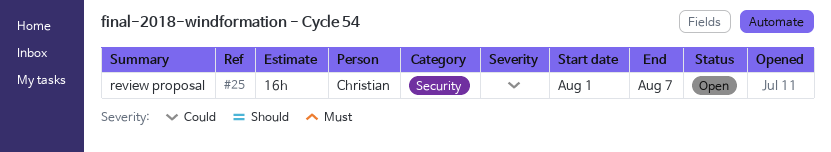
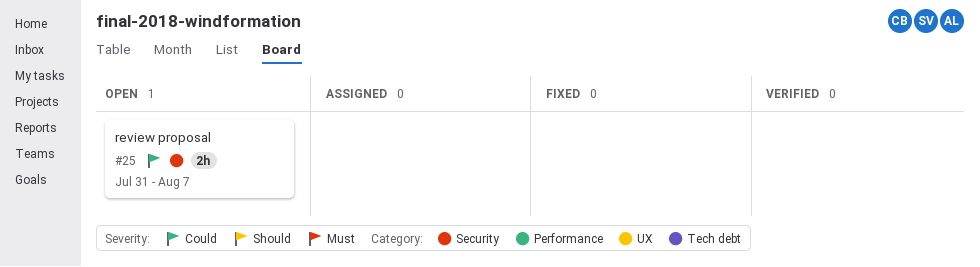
#25, estimate: 16h -> 2h
#25, start: Aug 1 -> Jul 31

